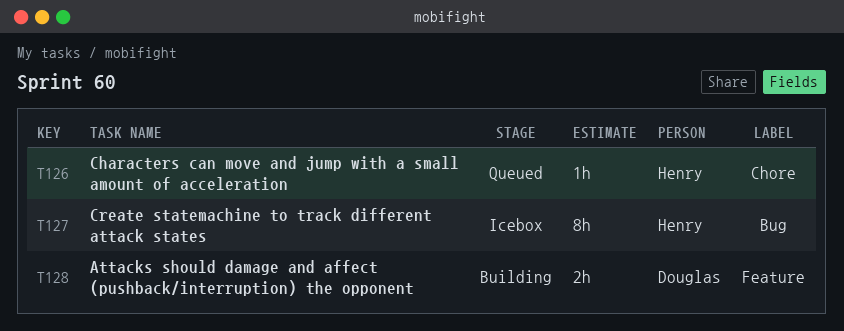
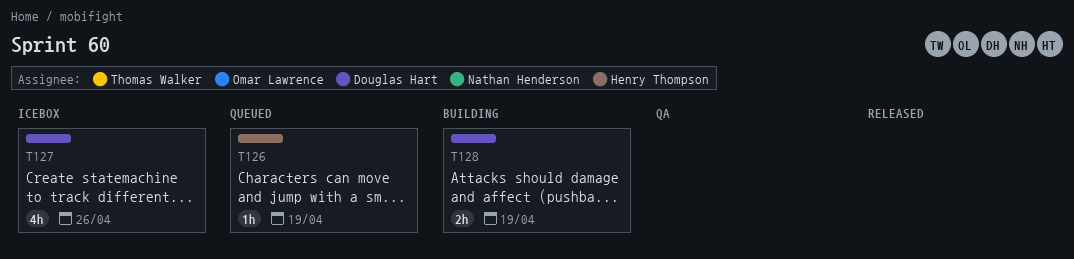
T127, owner: Henry Thompson -> Douglas Hart
T127, estimate: 8h -> 4h

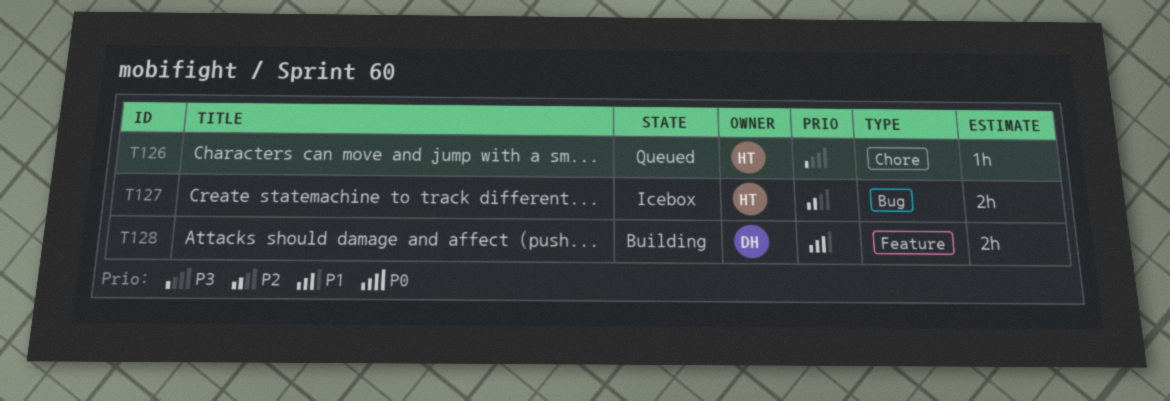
T127, owner: Douglas Hart -> Henry Thompson
T127, estimate: 4h -> 2h

